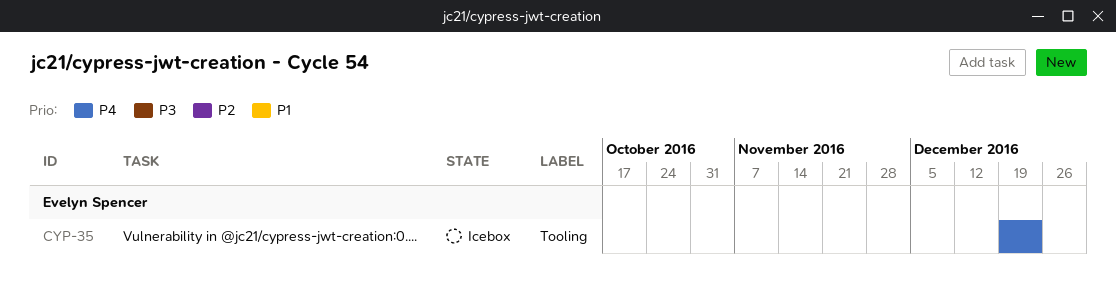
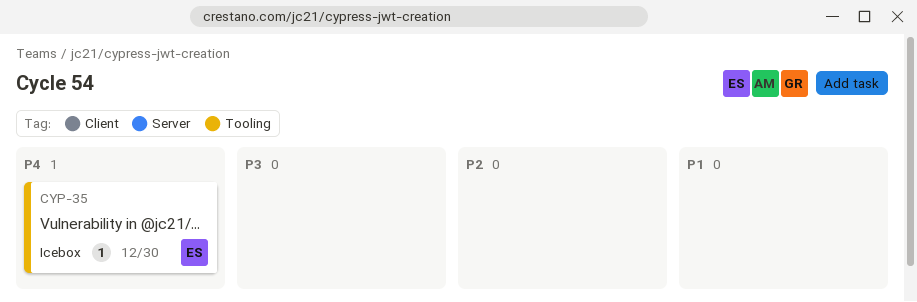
CYP-35, due: Dec 23 -> Dec 30

